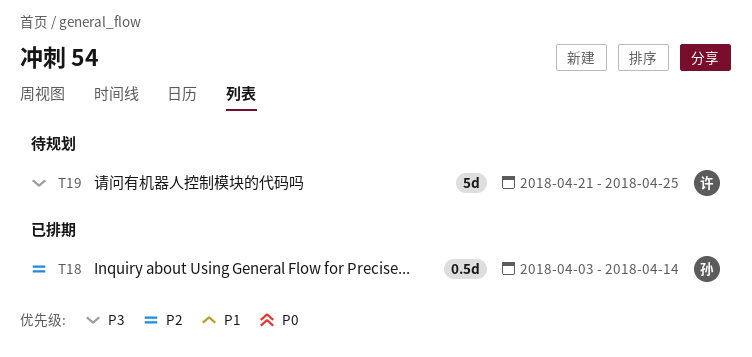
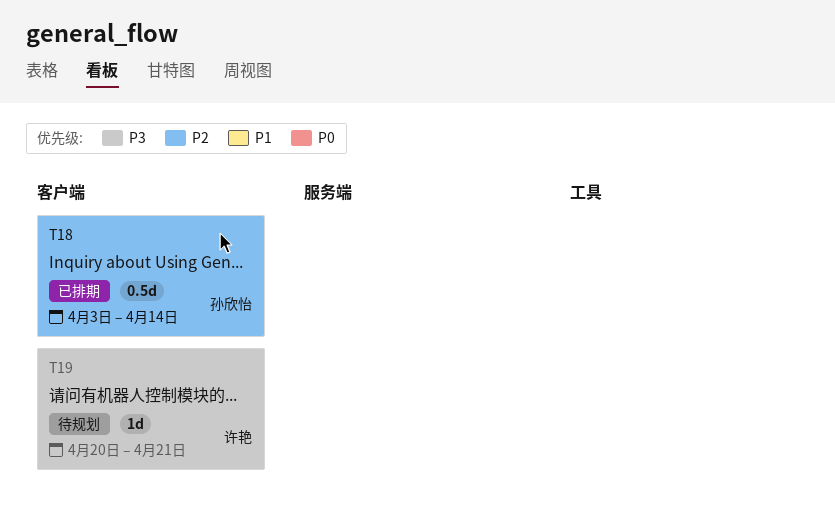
T19, estimate: 5d -> 1d
T19, start: Apr 21 -> Apr 20
T19, due: Apr 25 -> Apr 21

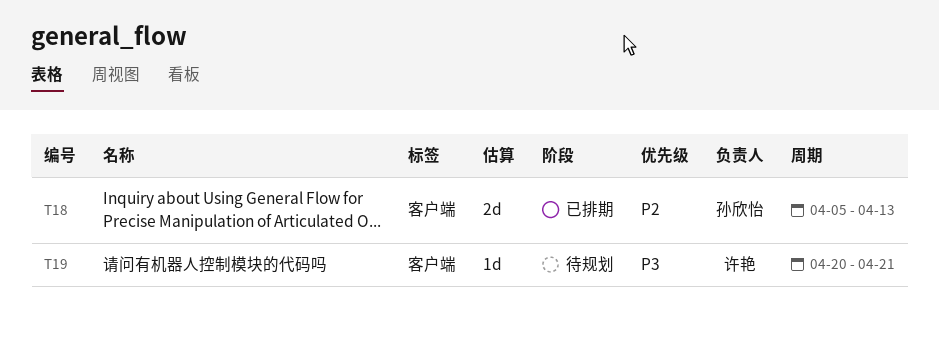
T18, estimate: 0.5d -> 2d
T18, start: Apr 3 -> Apr 5
T18, due: Apr 14 -> Apr 13

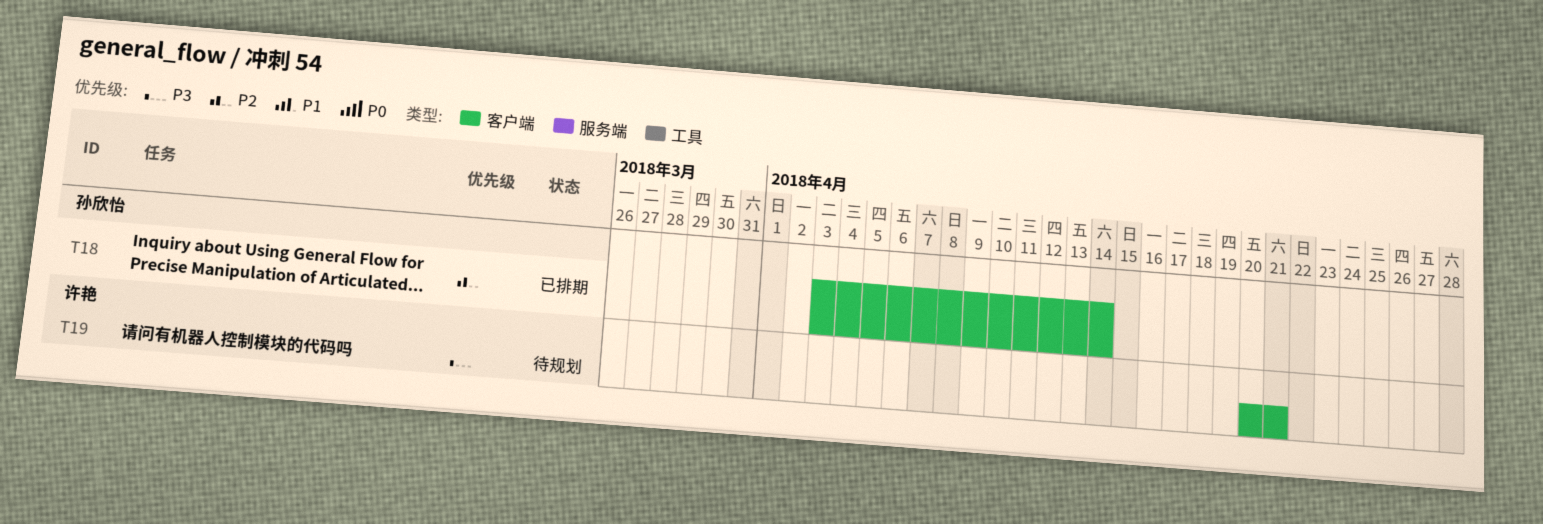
T18, start: Apr 5 -> Apr 3
T18, due: Apr 13 -> Apr 14

